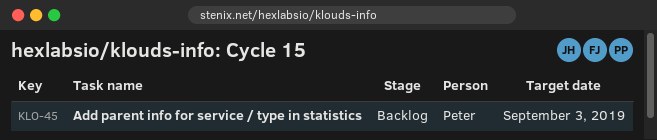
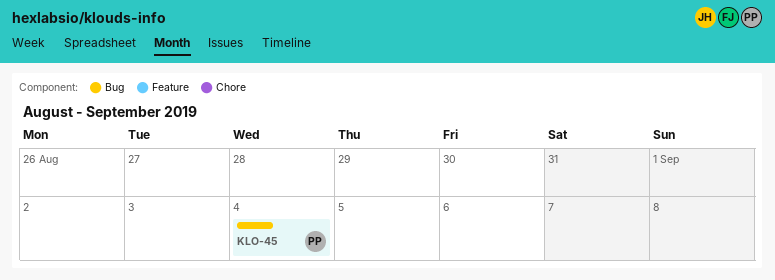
KLO-45, due: Sep 3 -> Sep 4

